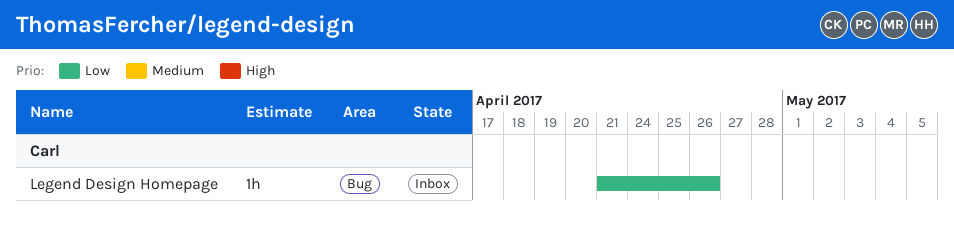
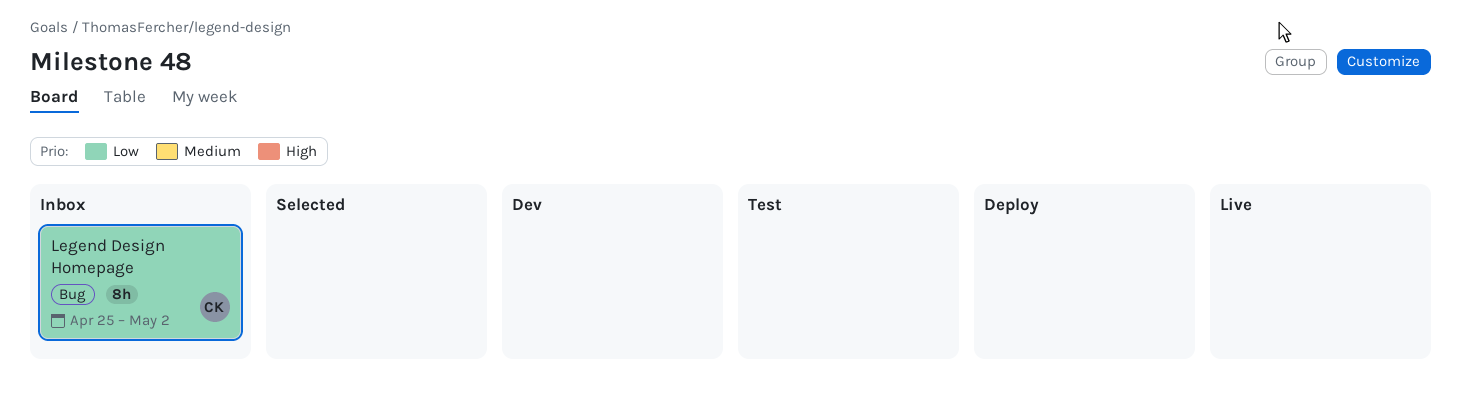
Legend Design Homepage, estimate: 1h -> 8h
Legend Design Homepage, start: Apr 21 -> Apr 25
Legend Design Homepage, due: Apr 26 -> May 2

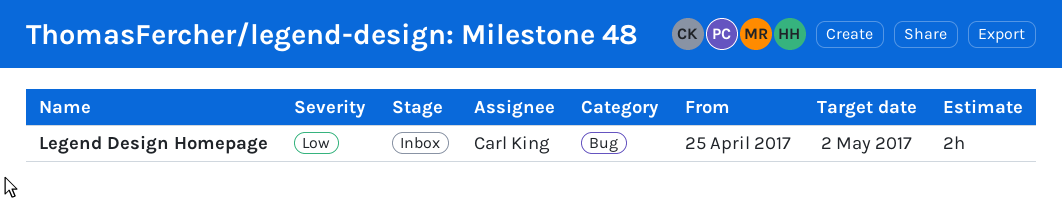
Legend Design Homepage, estimate: 8h -> 2h

